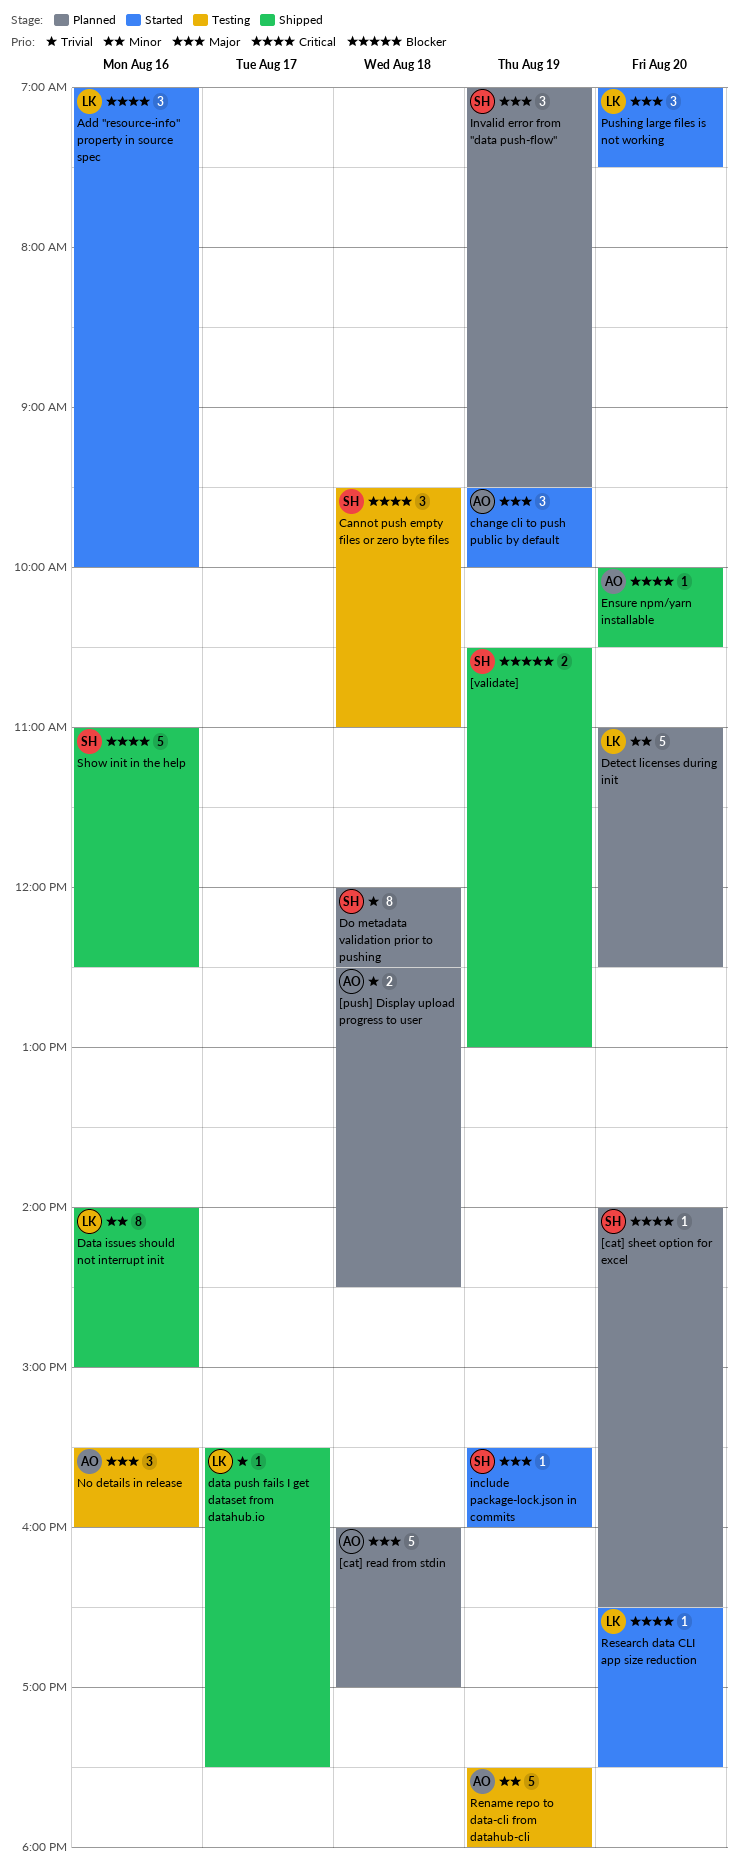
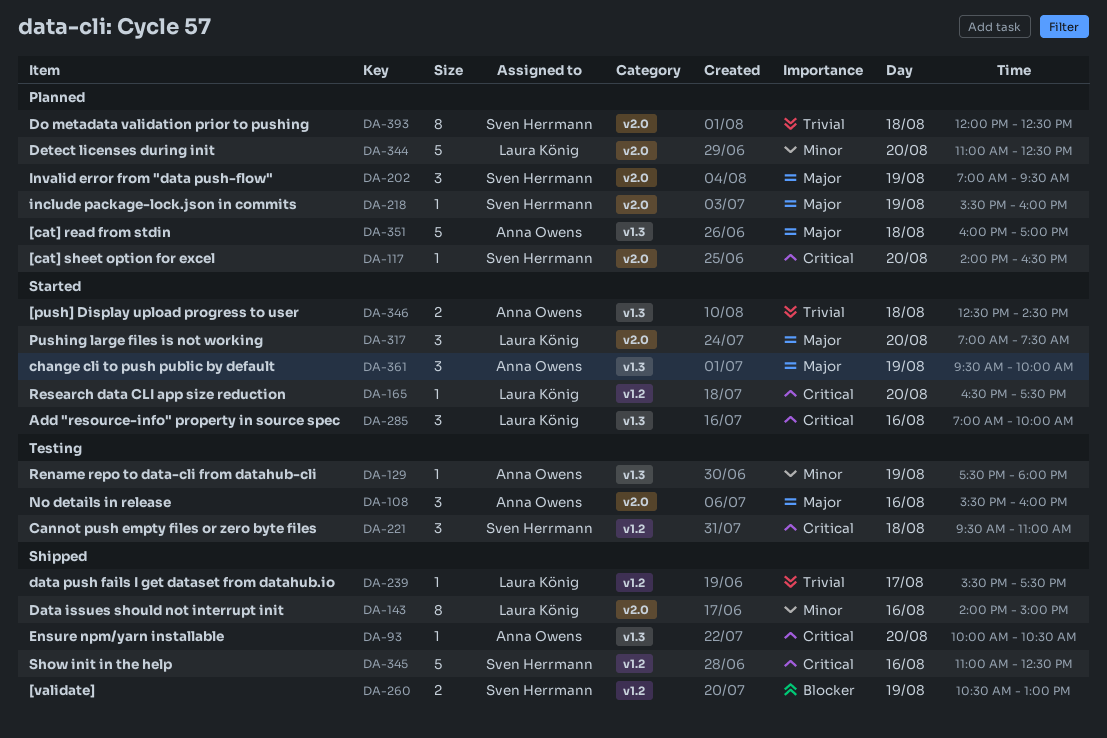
[push] Display upload progress to user, status: Planned -> Started
include package-lock.json in commits, status: Started -> Planned
Rename repo to data-cli from datahub-cli, estimate: 5 -> 1

